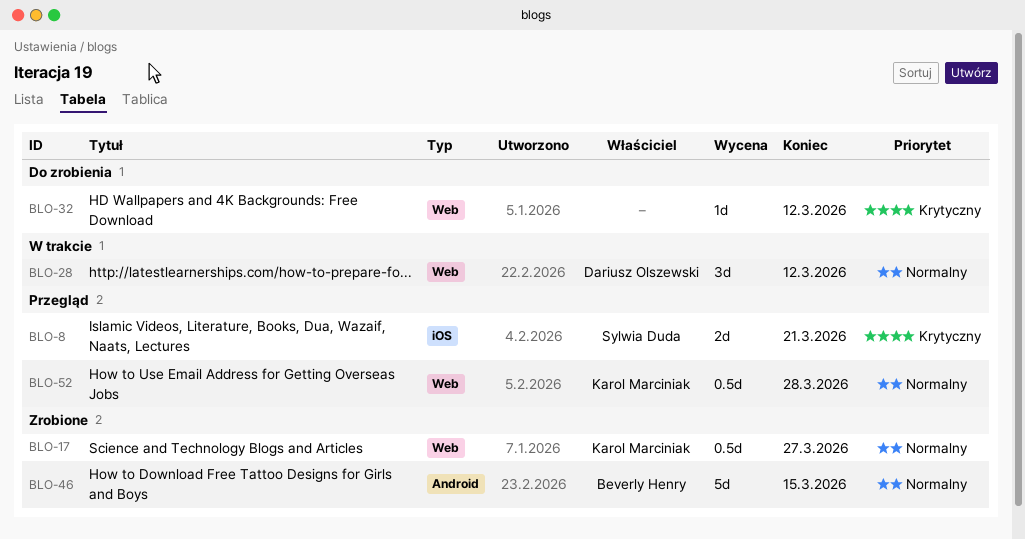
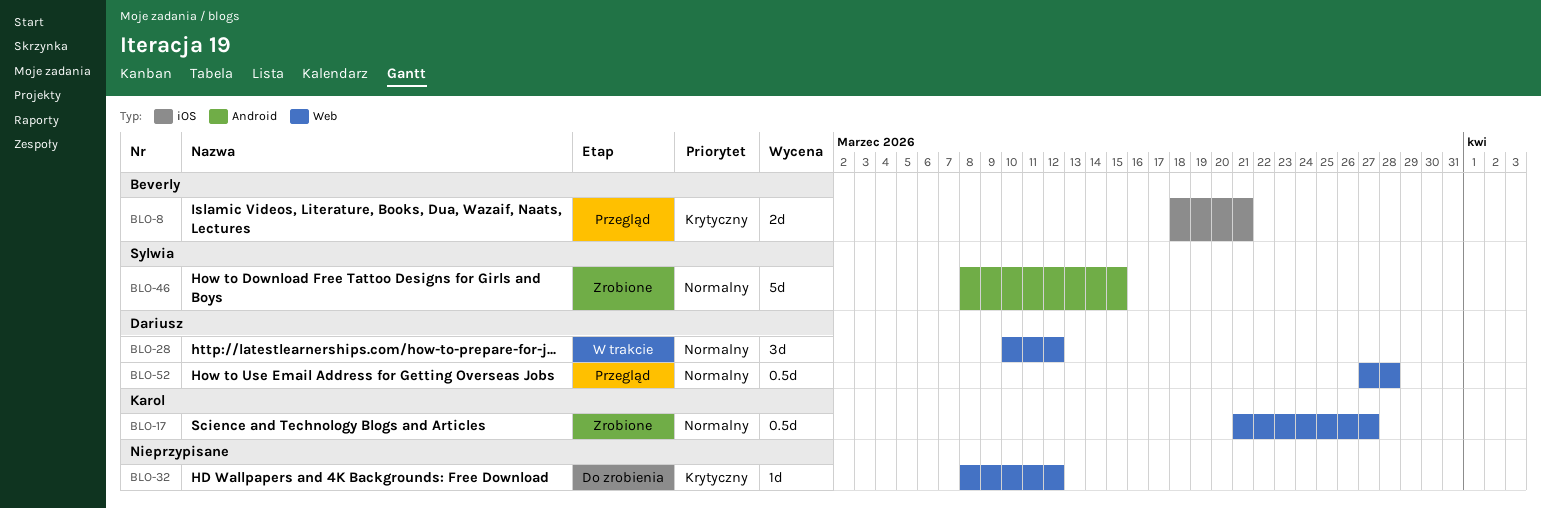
BLO-8, owner: Sylwia Duda -> Beverly Henry
BLO-46, owner: Beverly Henry -> Sylwia Duda
BLO-52, owner: Karol Marciniak -> Dariusz Olszewski

